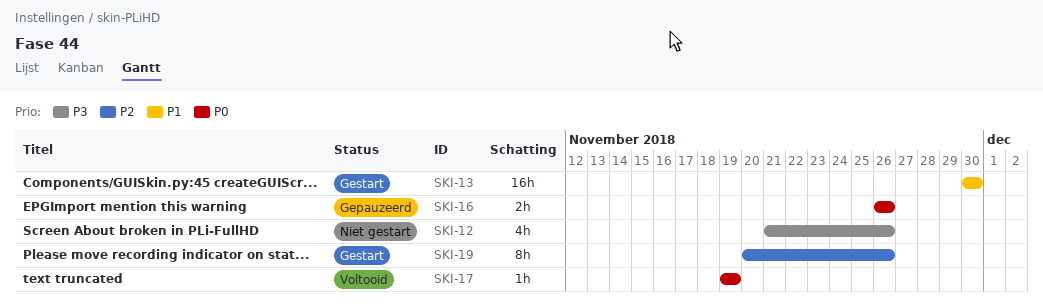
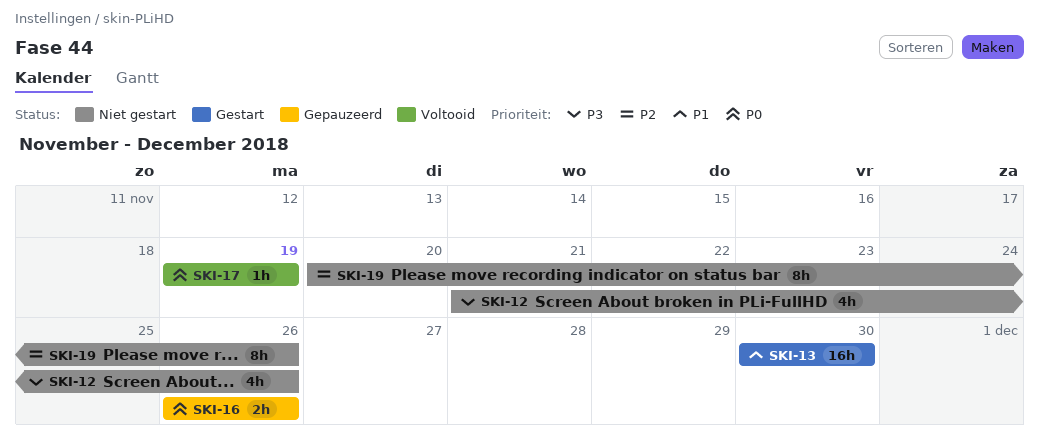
SKI-19, status: Gestart -> Niet gestart

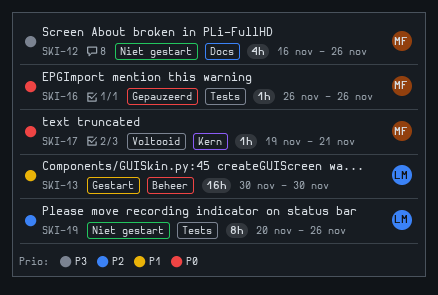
SKI-12, start: Nov 21 -> Nov 16
SKI-16, estimate: 2h -> 1h
SKI-17, due: Nov 19 -> Nov 21

